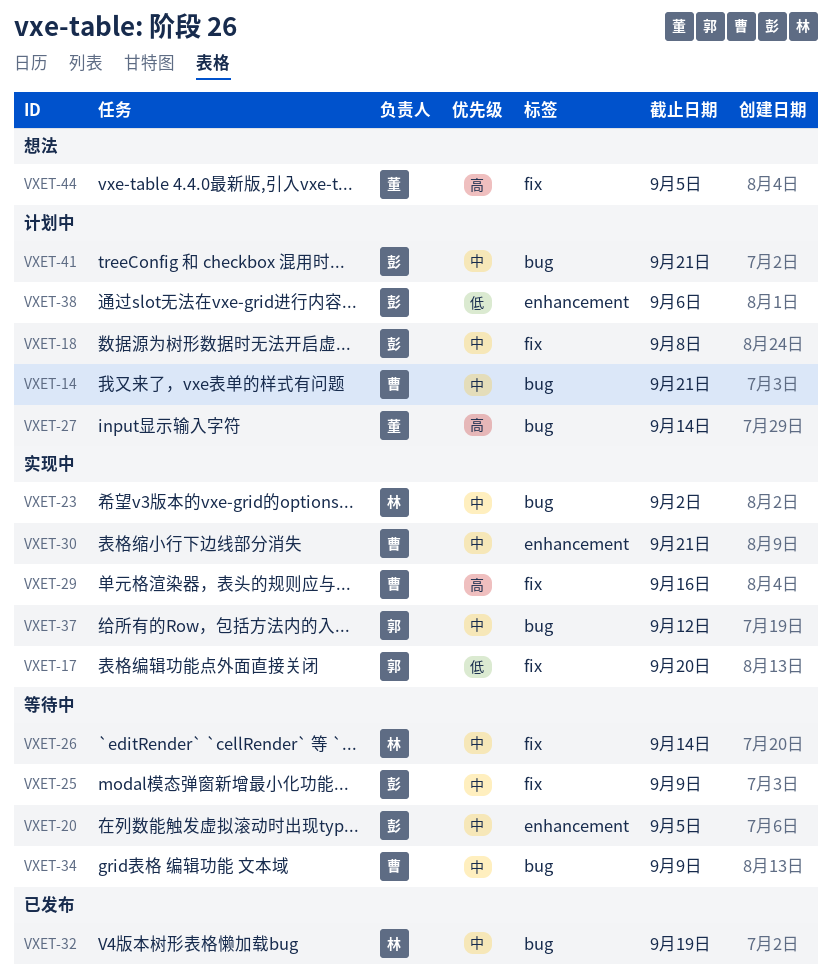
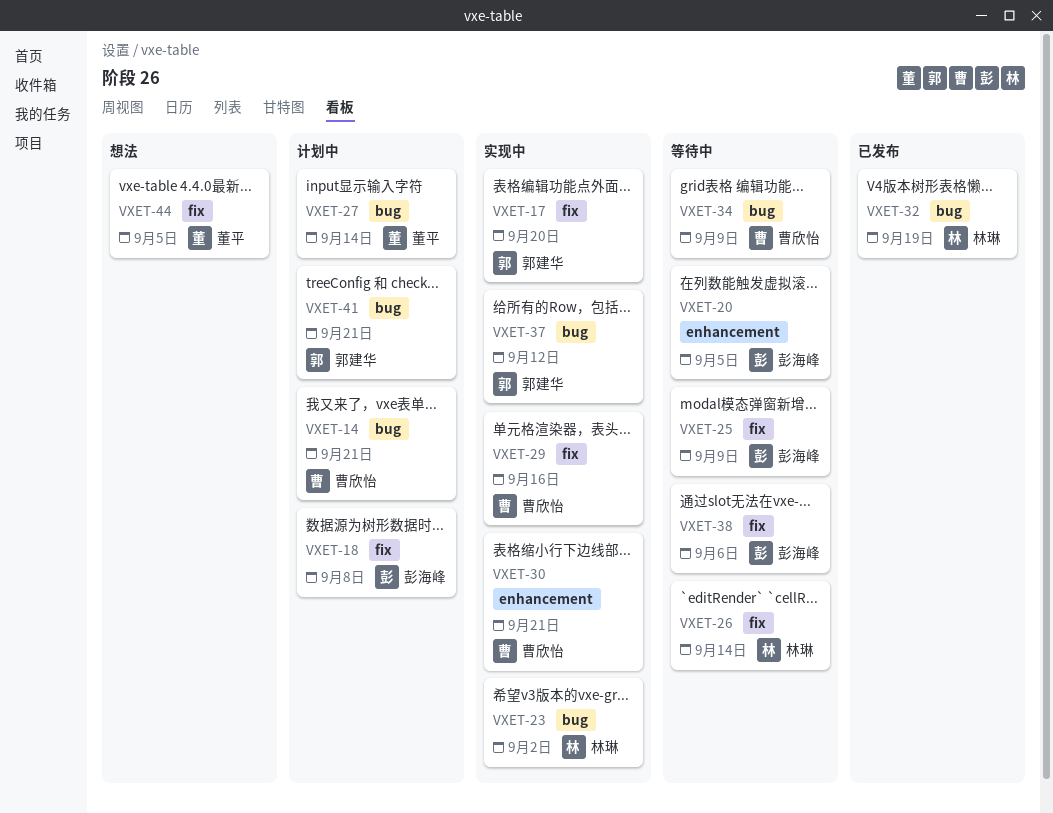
VXET-38, status: 计划中 -> 等待中
VXET-38, label: enhancement -> fix
VXET-41, owner: 彭海峰 -> 郭建华

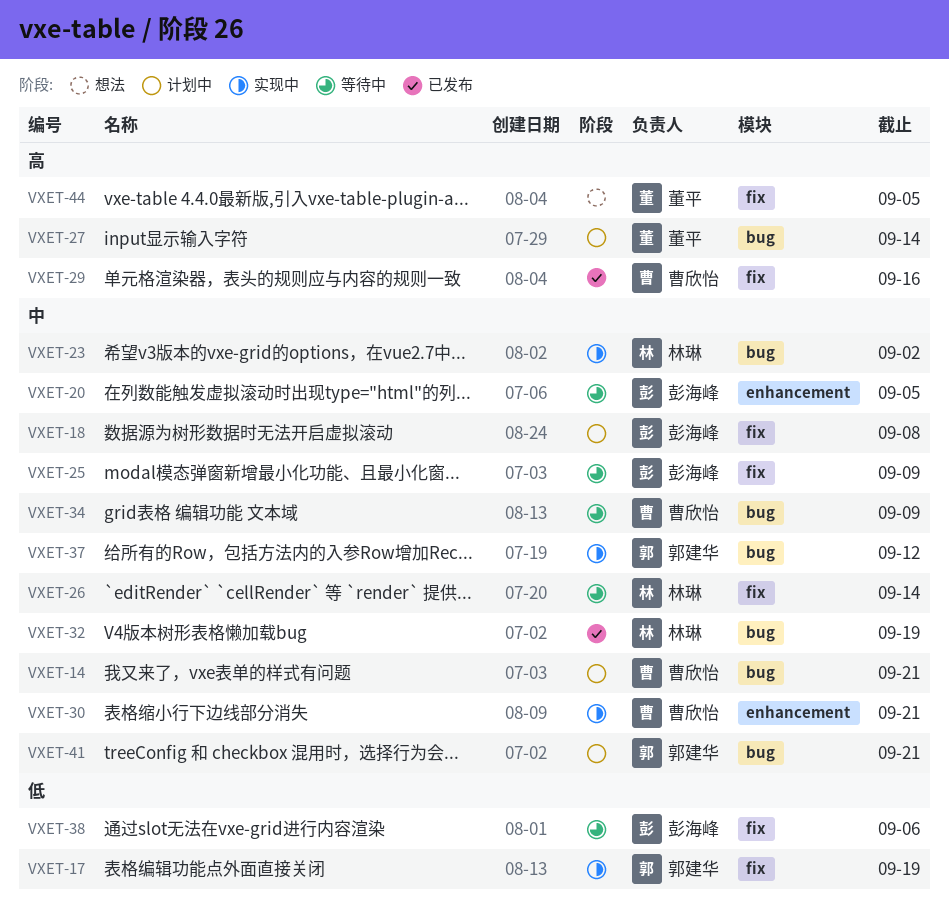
VXET-17, due: Sep 20 -> Sep 19
VXET-29, status: 实现中 -> 已发布

